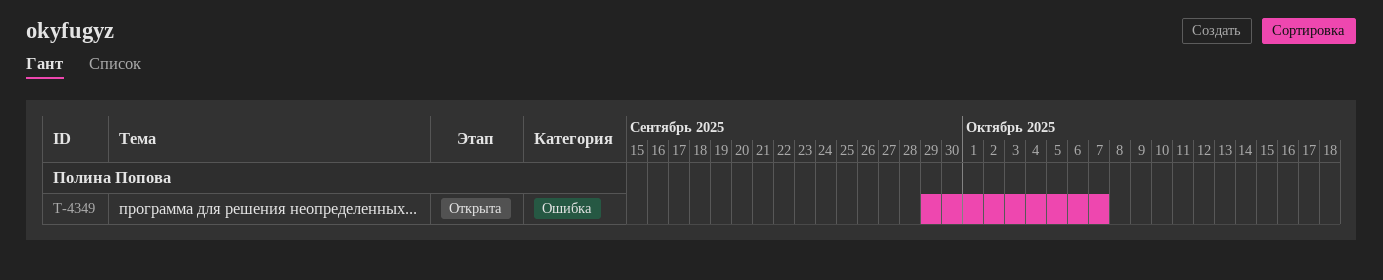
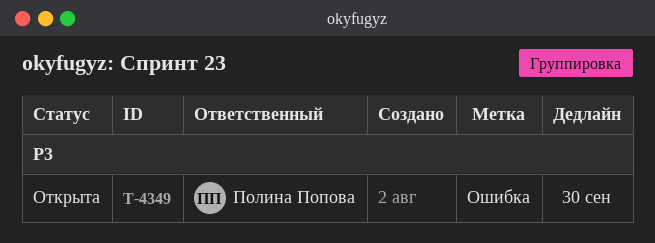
T-4349, due: Oct 7 -> Sep 30

